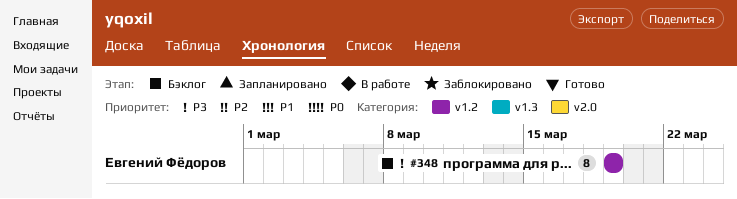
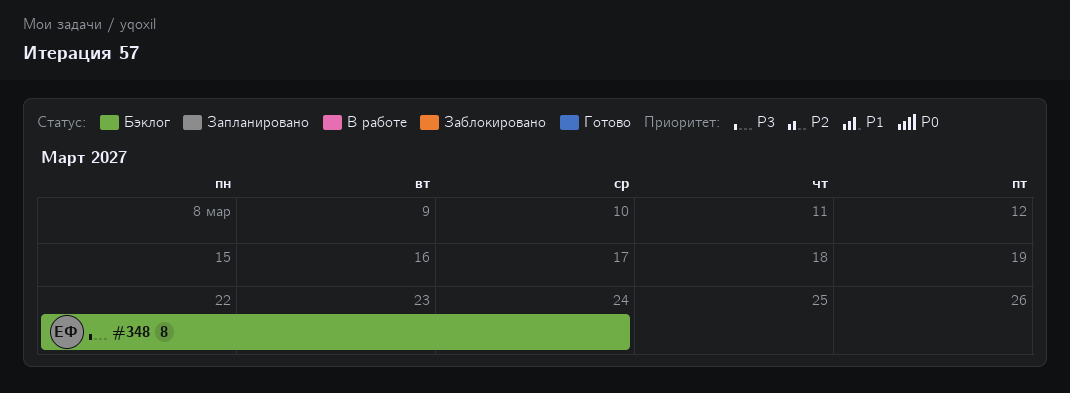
#348, start: Mar 19 -> Mar 22
#348, due: Mar 19 -> Mar 24

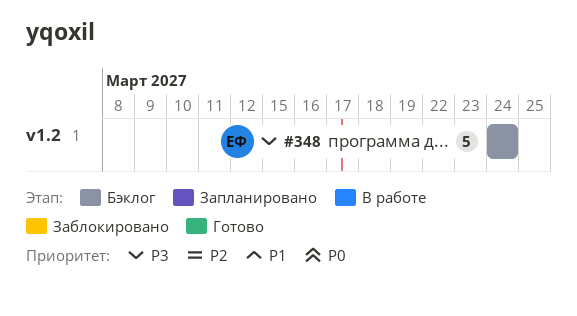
#348, estimate: 8 -> 5
#348, start: Mar 22 -> Mar 24

